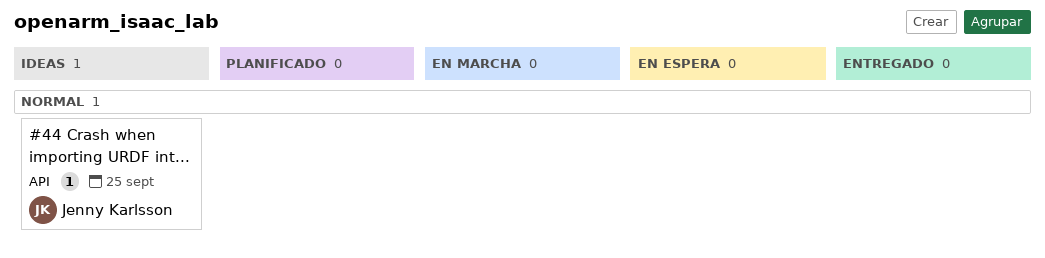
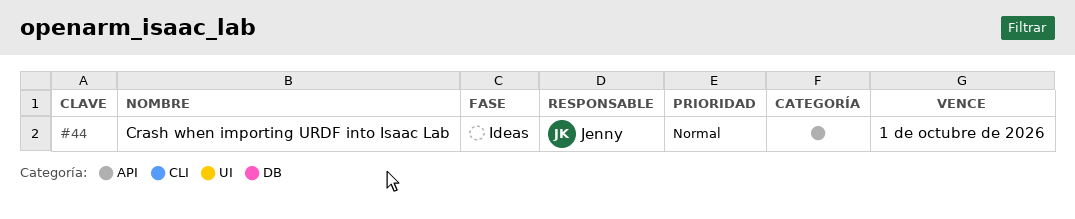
#44, due: Sep 25 -> Oct 1

